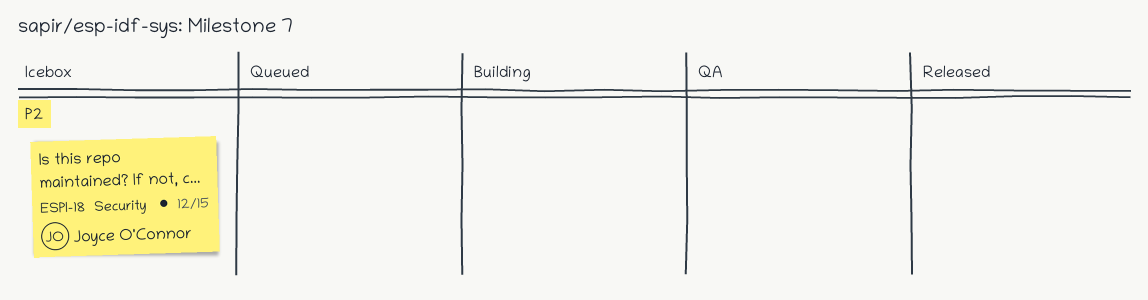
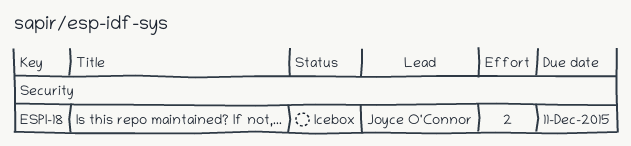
ESPI-18, estimate: 1 -> 2
ESPI-18, due: Dec 15 -> Dec 11

